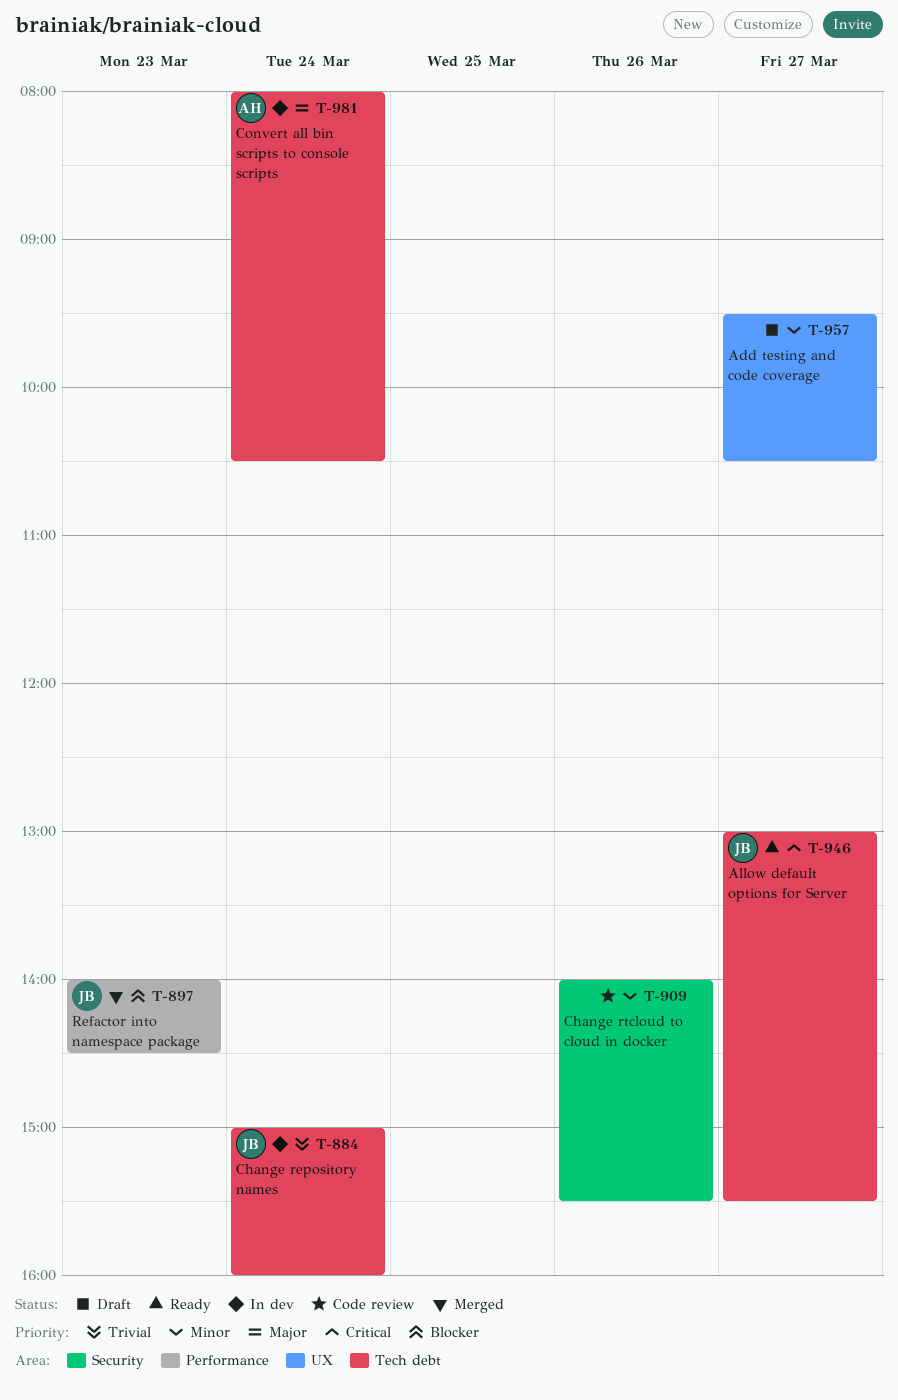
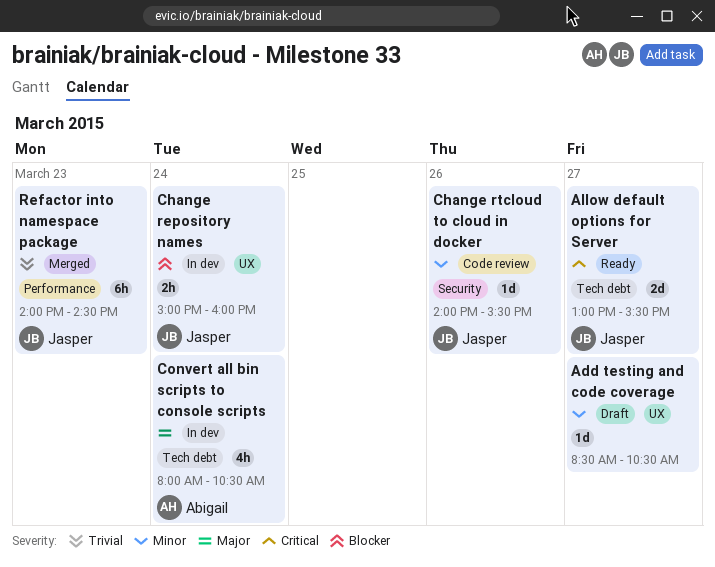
Add testing and code coverage, begins: 09:30 -> 08:30
Change repository names, priority: Trivial -> Blocker
Change repository names, label: Tech debt -> UX
Change rtcloud to cloud in docker, owner: none -> Jasper
Refactor into namespace package, priority: Blocker -> Trivial

